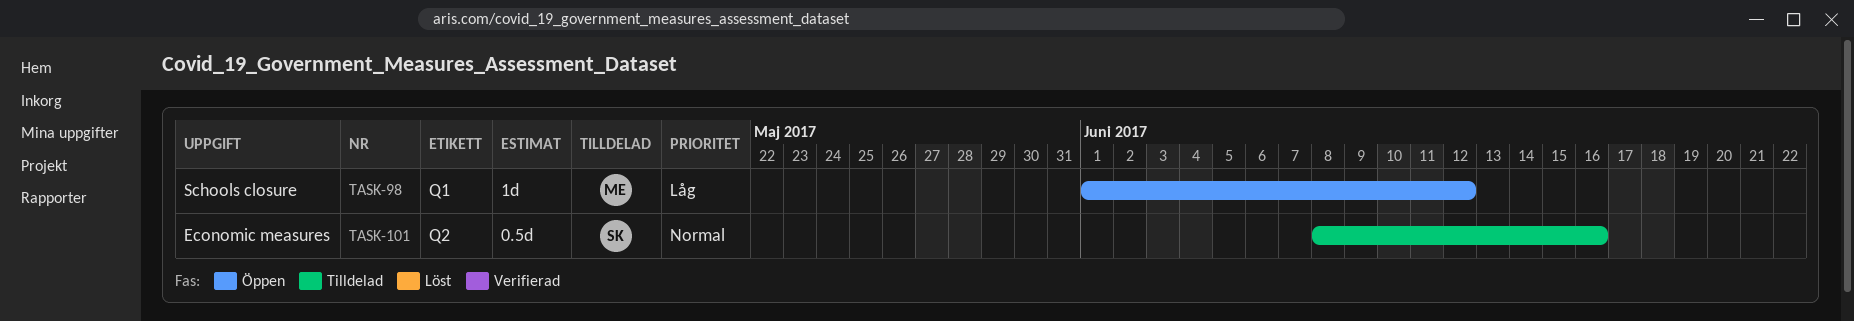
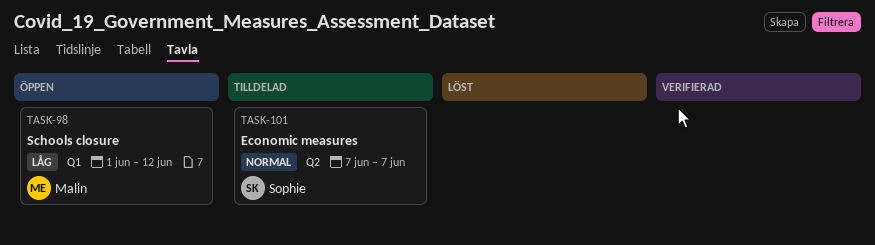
TASK-101, start: Jun 8 -> Jun 7
TASK-101, due: Jun 16 -> Jun 7

